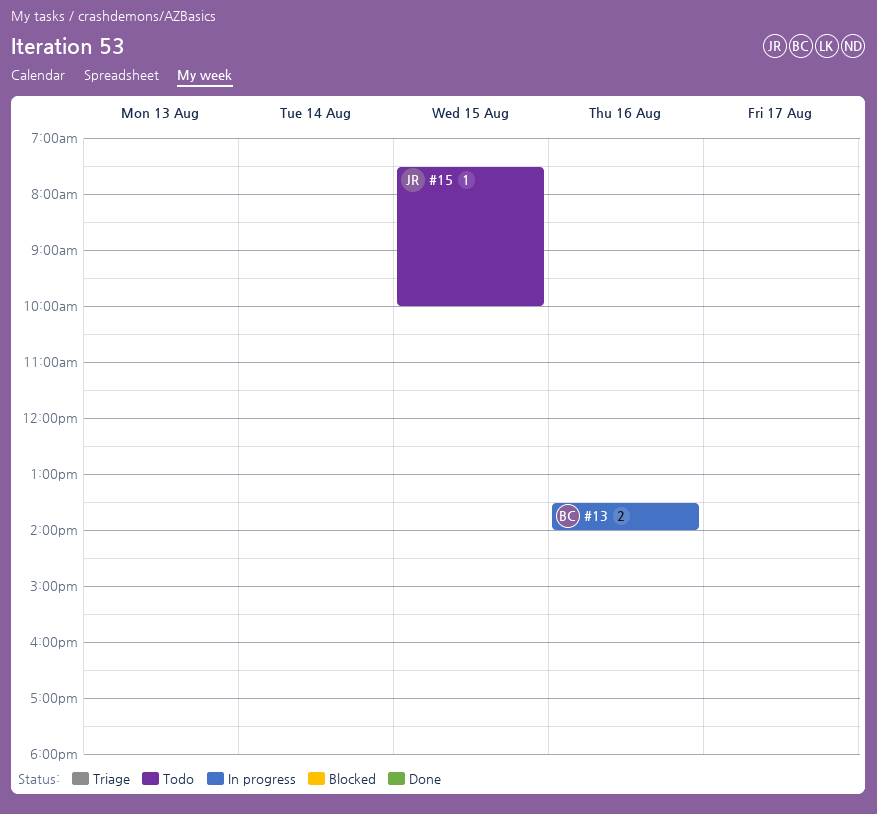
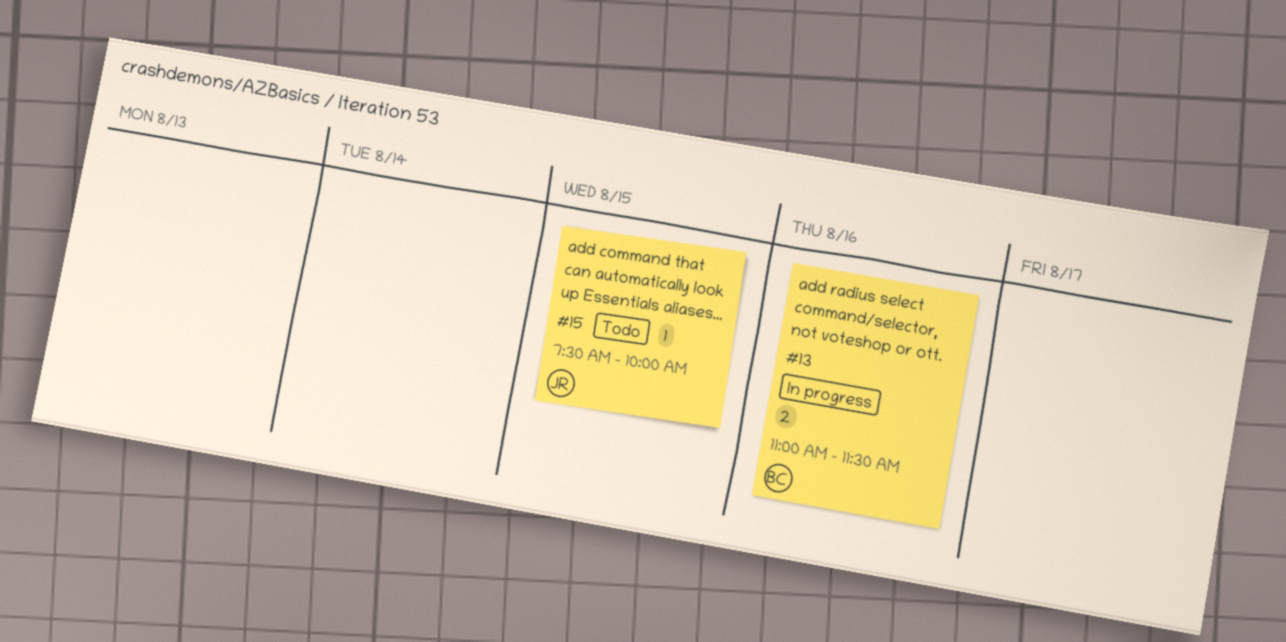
#13, begins: 13:30 -> 11:00
#13, ends: 14:00 -> 11:30

